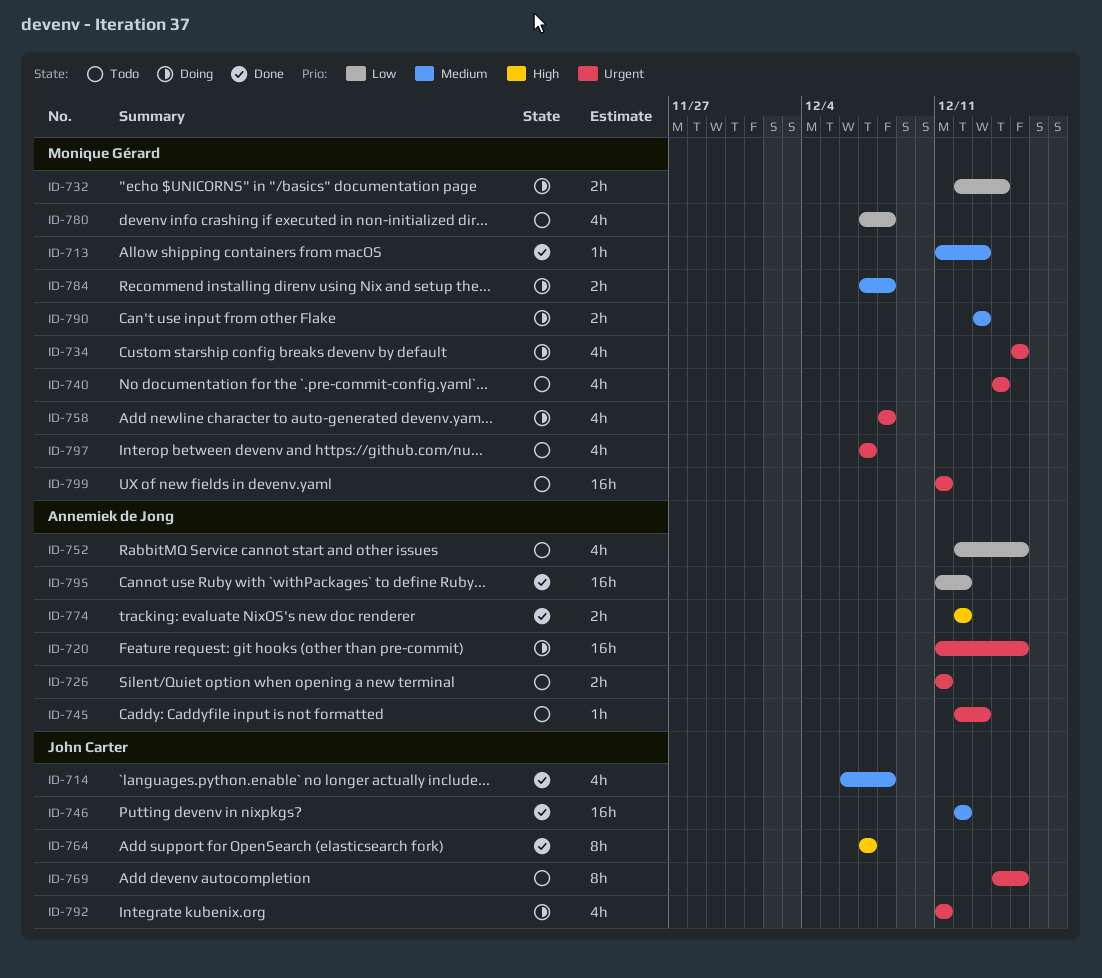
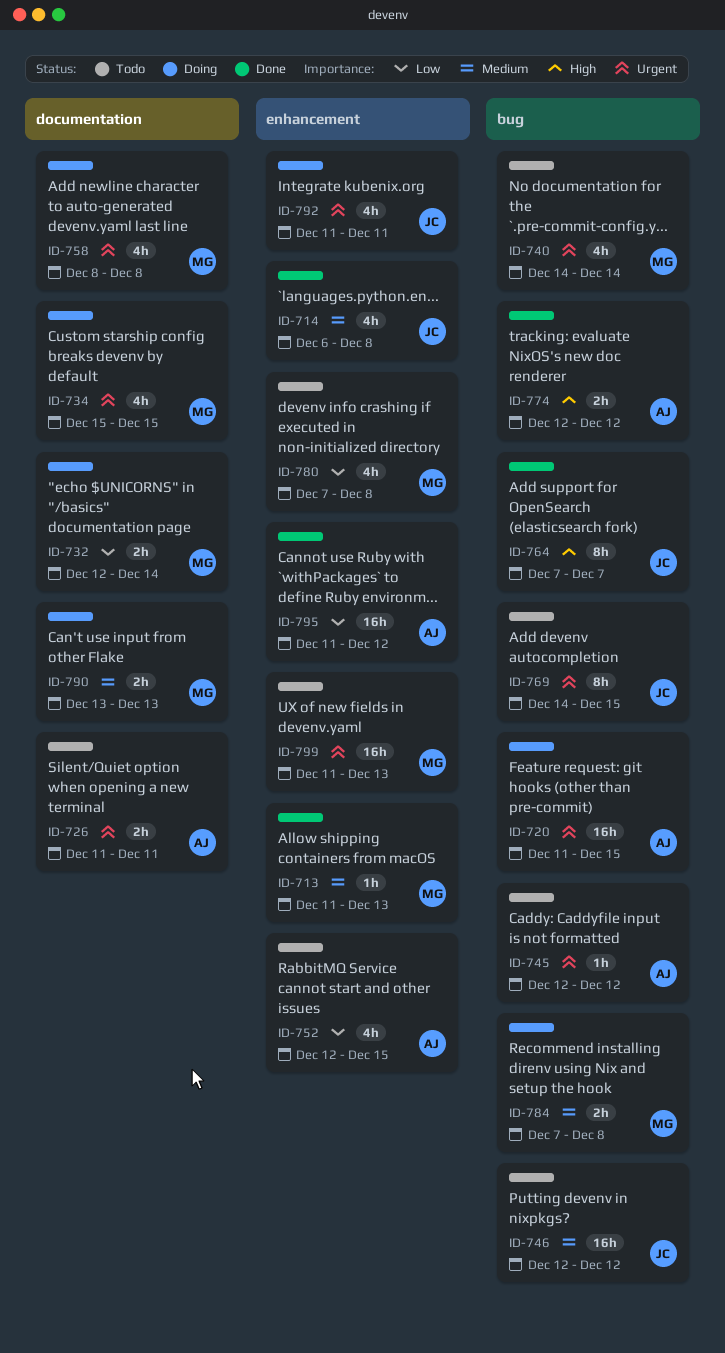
ID-745, due: Dec 13 -> Dec 12
ID-746, status: Done -> Todo
ID-797: present -> none
ID-799, due: Dec 11 -> Dec 13

